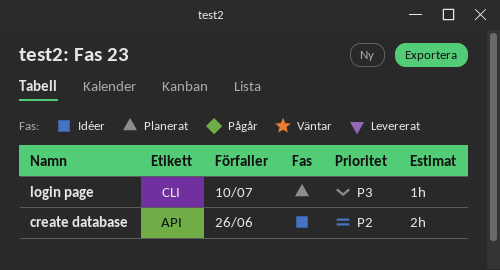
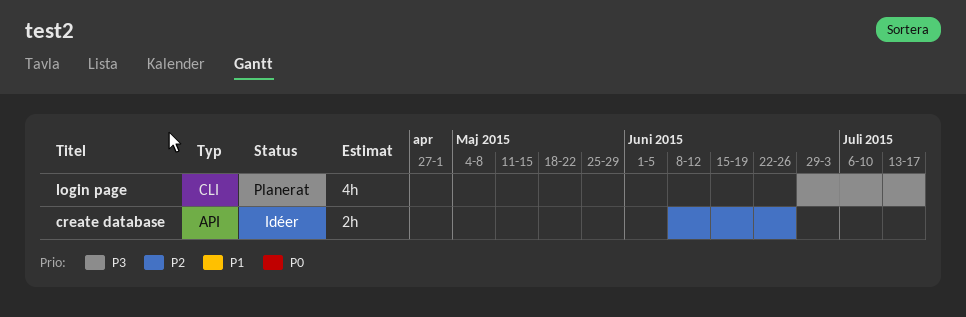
login page, estimate: 1h -> 4h
login page, due: Jul 10 -> Jul 17

